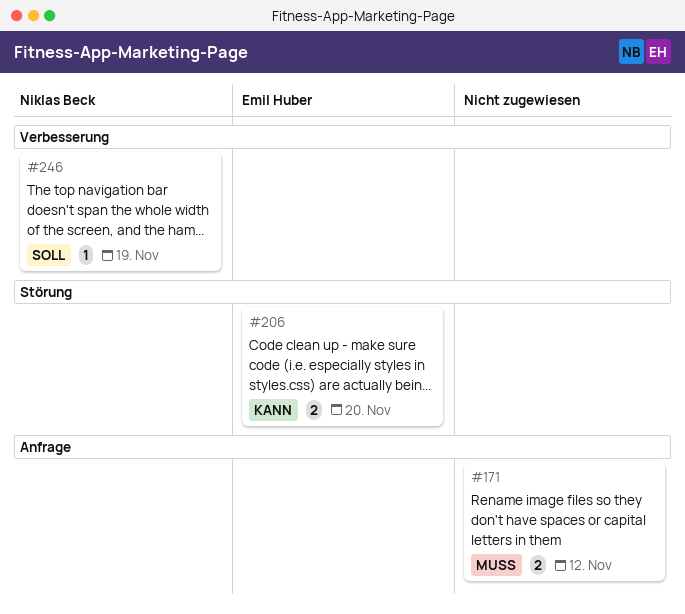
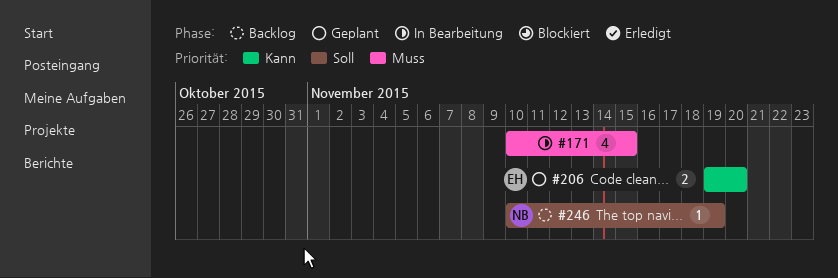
#171, estimate: 2 -> 4
#171, due: Nov 12 -> Nov 15

